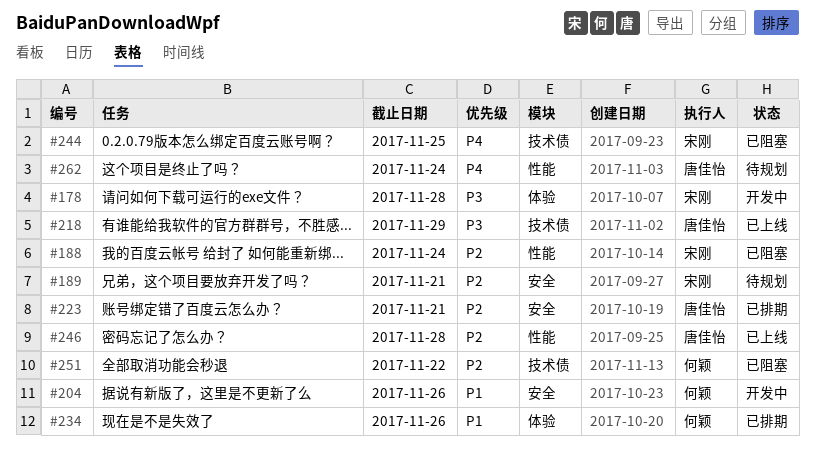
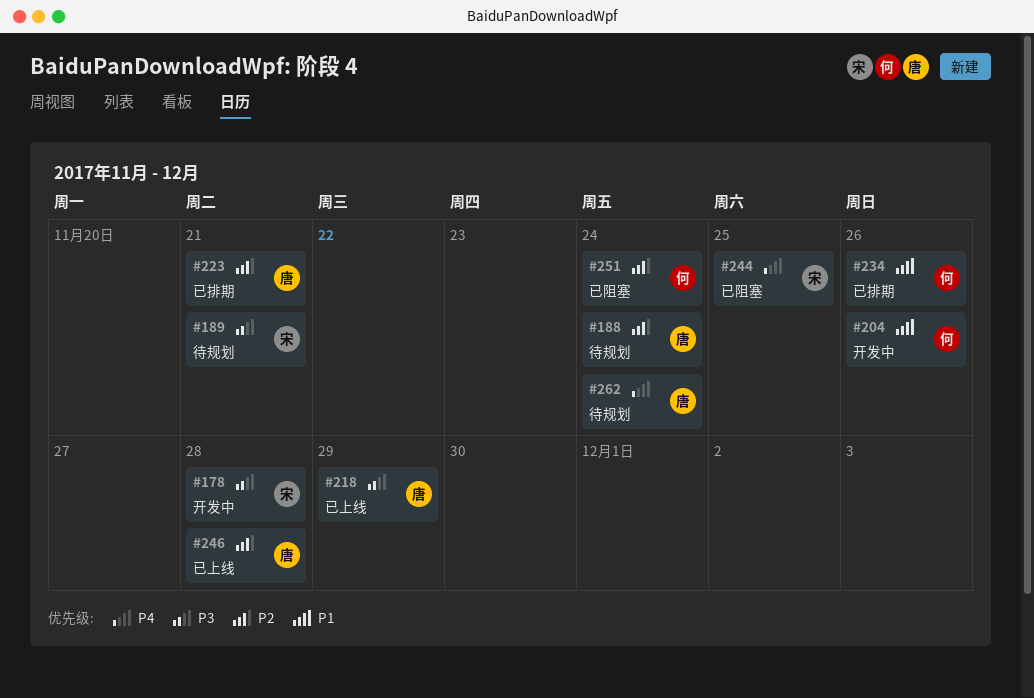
#188, status: 已阻塞 -> 待规划
#188, owner: 宋刚 -> 唐佳怡
#189, priority: P2 -> P3
#251, due: Nov 22 -> Nov 24

